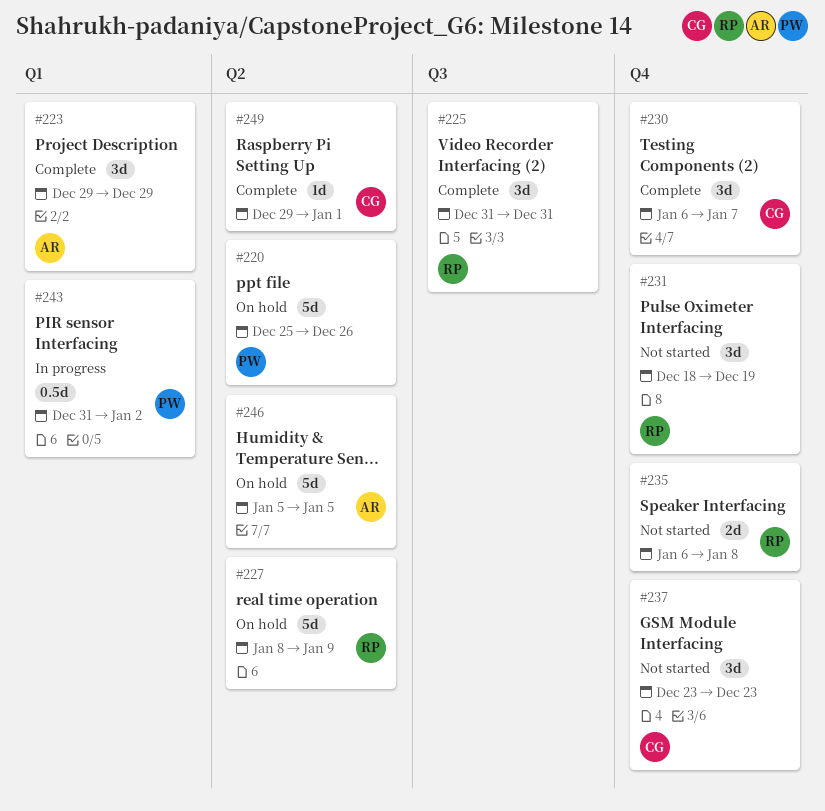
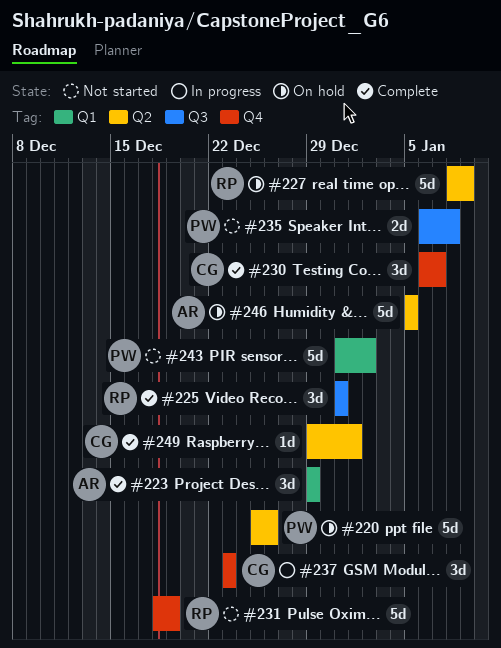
#231, estimate: 3d -> 5d
#235, owner: RP -> PW
#235, label: Q4 -> Q3
#237, status: Not started -> In progress
#243, status: In progress -> Not started
#243, estimate: 0.5d -> 5d

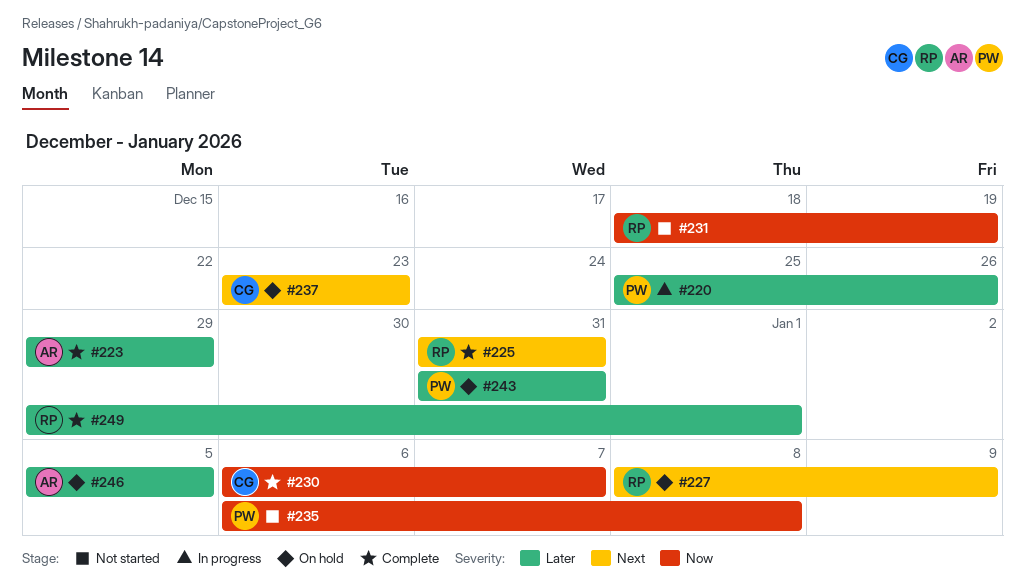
#220, status: On hold -> In progress
#237, status: In progress -> On hold
#243, status: Not started -> On hold
#243, due: Jan 2 -> Dec 31
#249, owner: CG -> RP

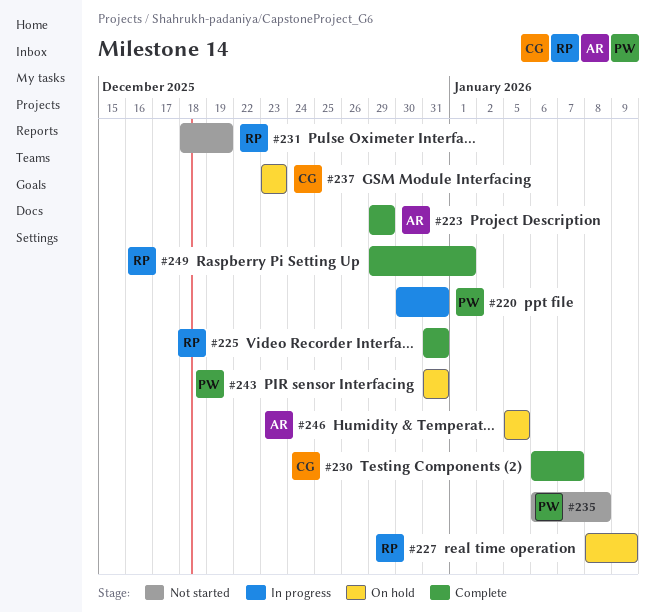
#220, start: Dec 25 -> Dec 30
#220, due: Dec 26 -> Dec 31

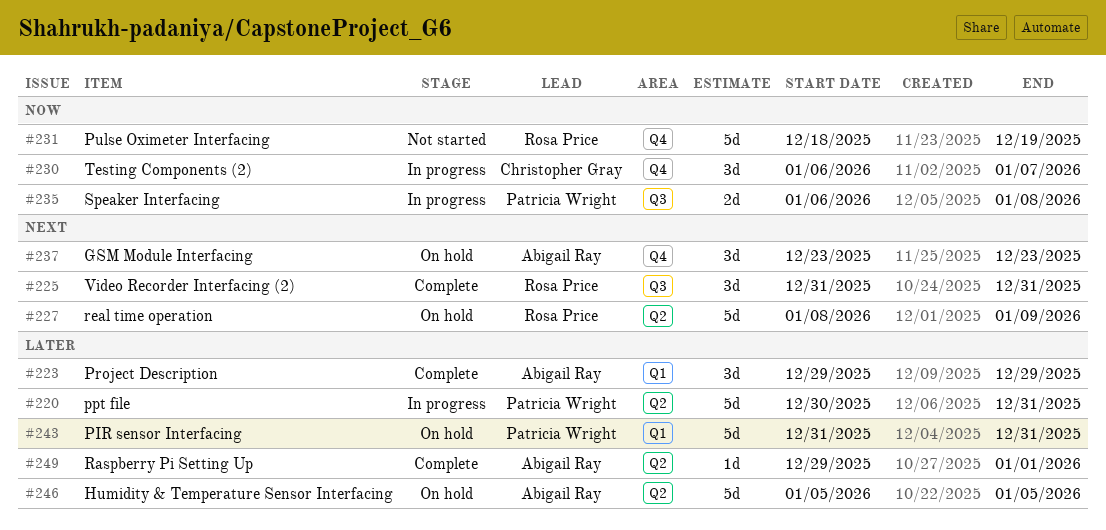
#230, status: Complete -> In progress
#235, status: Not started -> In progress
#237, owner: Christopher Gray -> Abigail Ray
#249, owner: Rosa Price -> Abigail Ray

